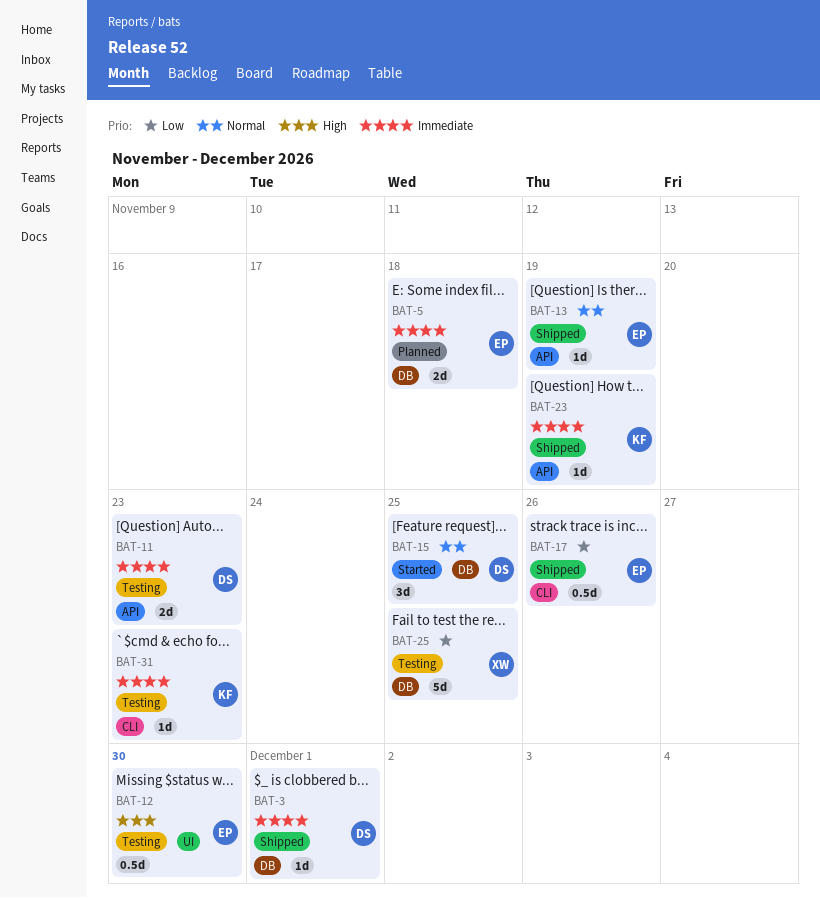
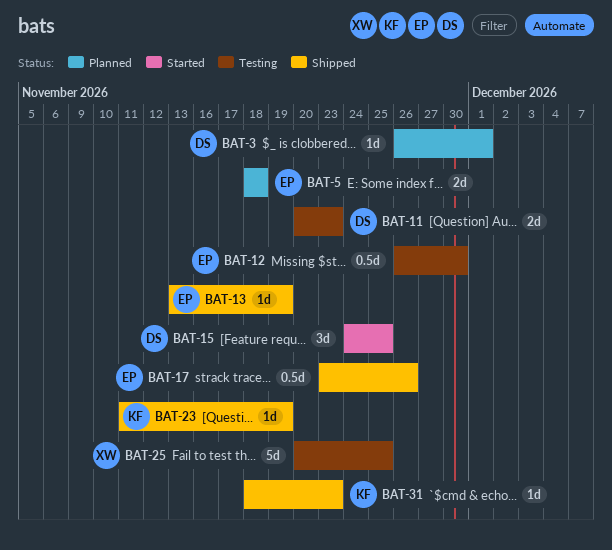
BAT-3, status: Shipped -> Planned
BAT-31, status: Testing -> Shipped

